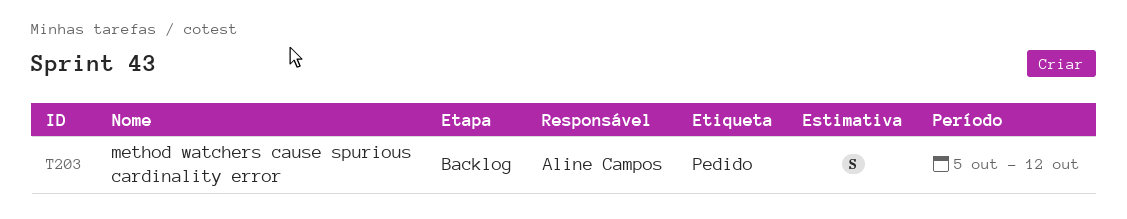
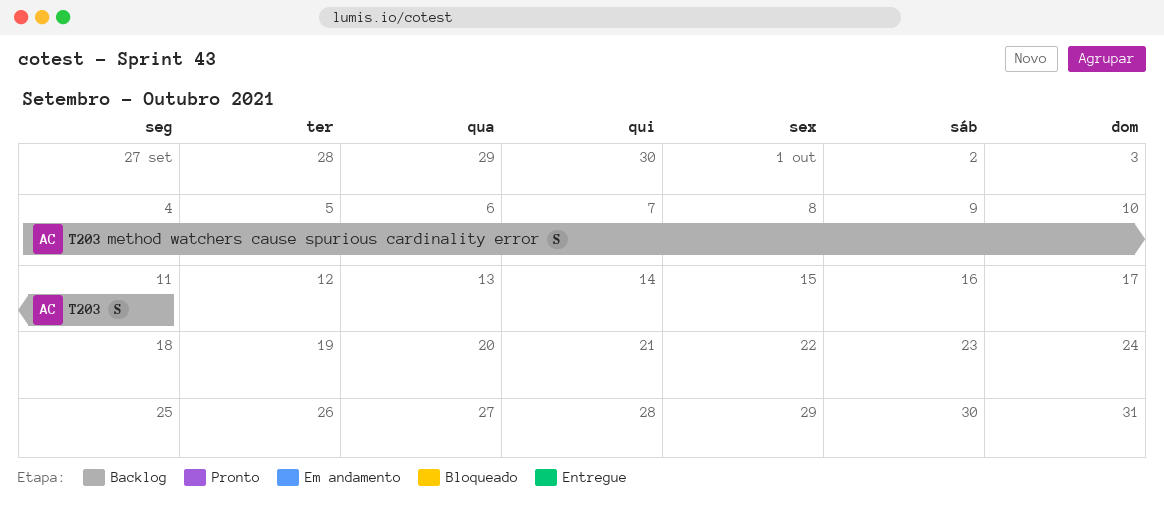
T203, start: Oct 5 -> Oct 4
T203, due: Oct 12 -> Oct 11

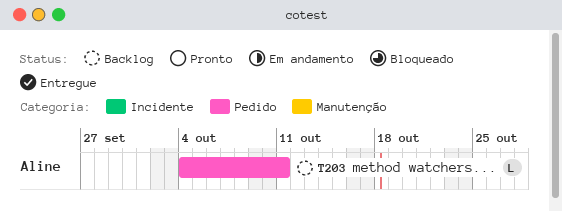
T203, estimate: S -> L

